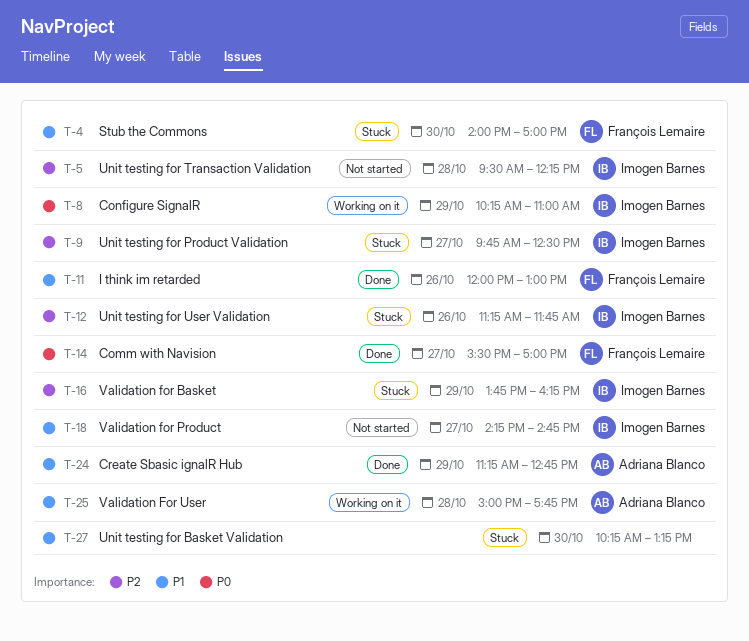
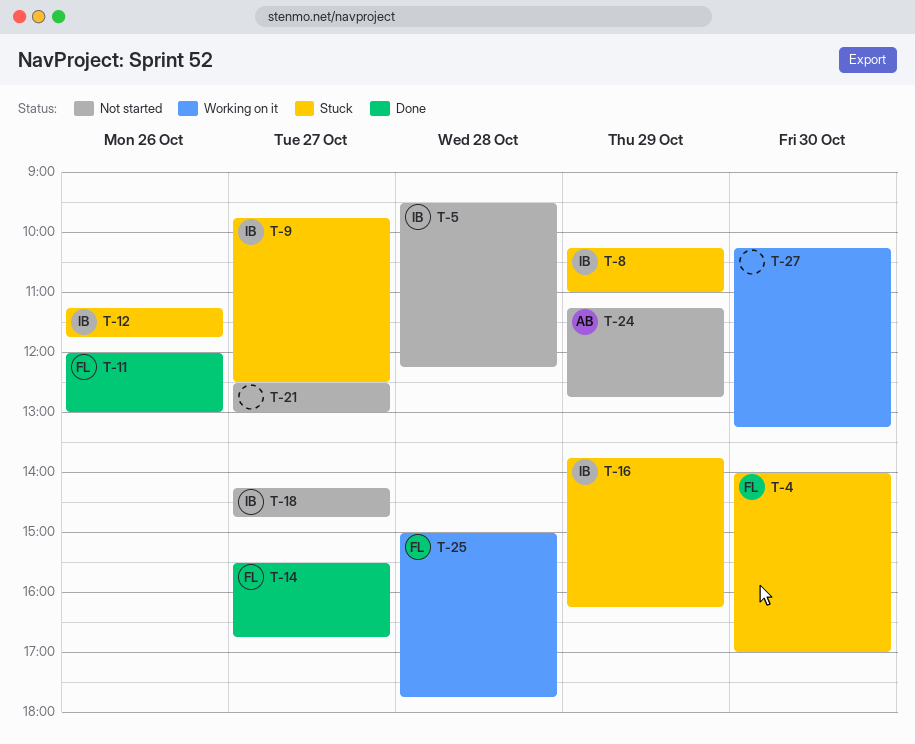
T-8, status: Working on it -> Stuck
T-14, ends: 17:00 -> 16:45
T-21: none -> present
T-24, status: Done -> Not started
T-25, owner: Adriana Blanco -> François Lemaire
T-27, status: Stuck -> Working on it

